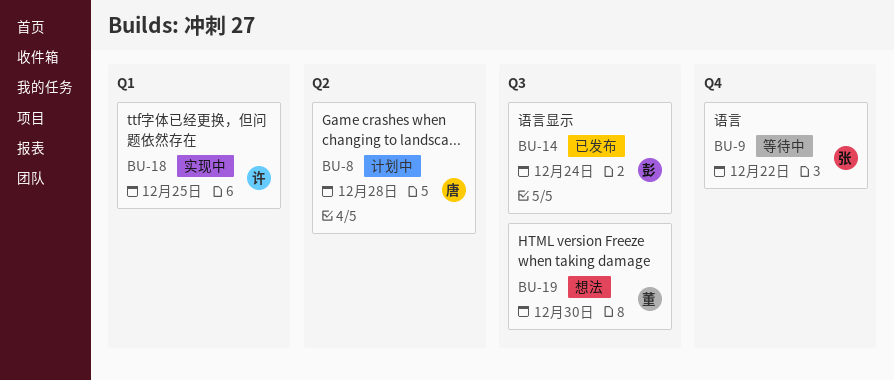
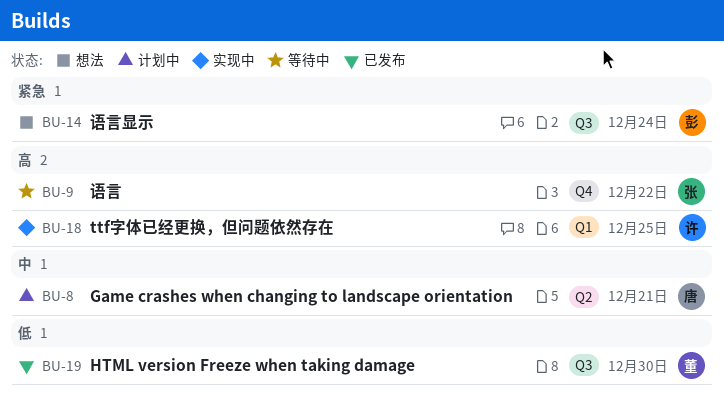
BU-8, due: Dec 28 -> Dec 21
BU-14, status: 已发布 -> 想法
BU-19, status: 想法 -> 已发布

